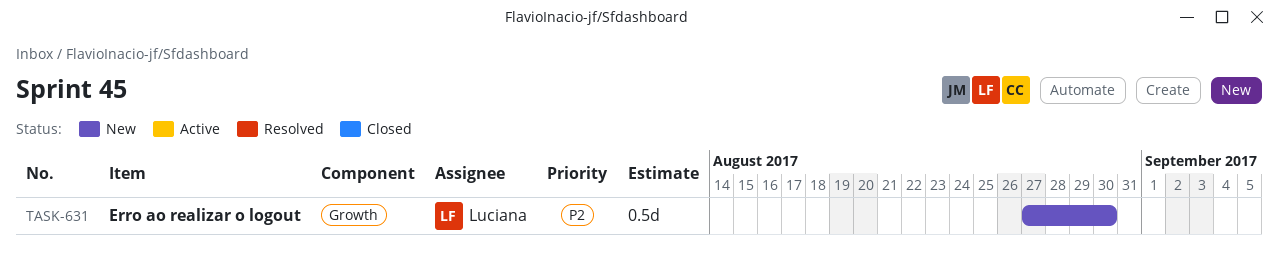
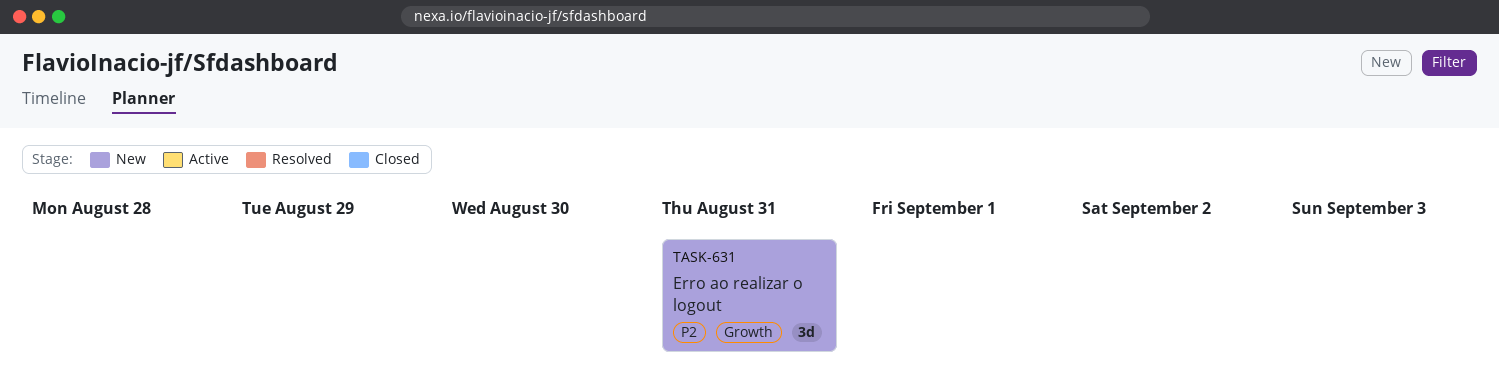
TASK-631, estimate: 0.5d -> 3d
TASK-631, due: Aug 30 -> Aug 31

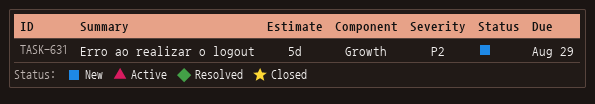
TASK-631, estimate: 3d -> 5d
TASK-631, due: Aug 31 -> Aug 29

